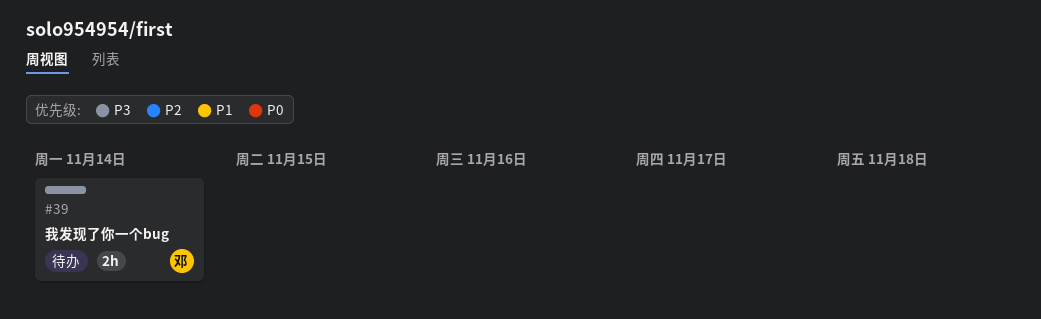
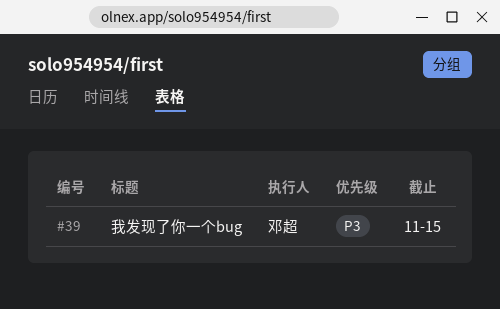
#39, due: Nov 14 -> Nov 15

